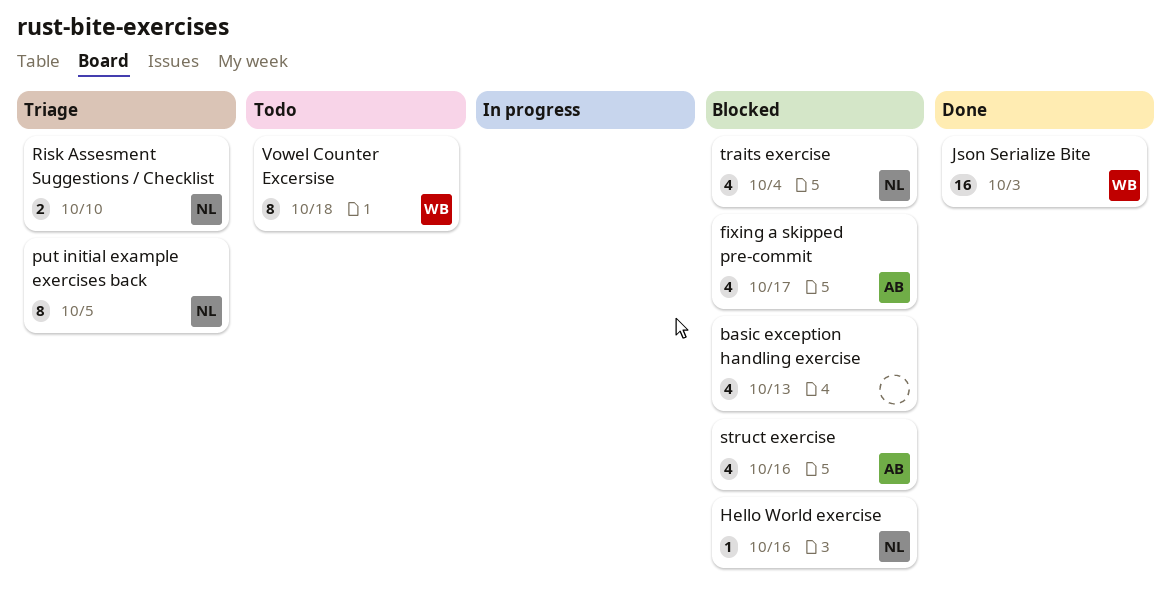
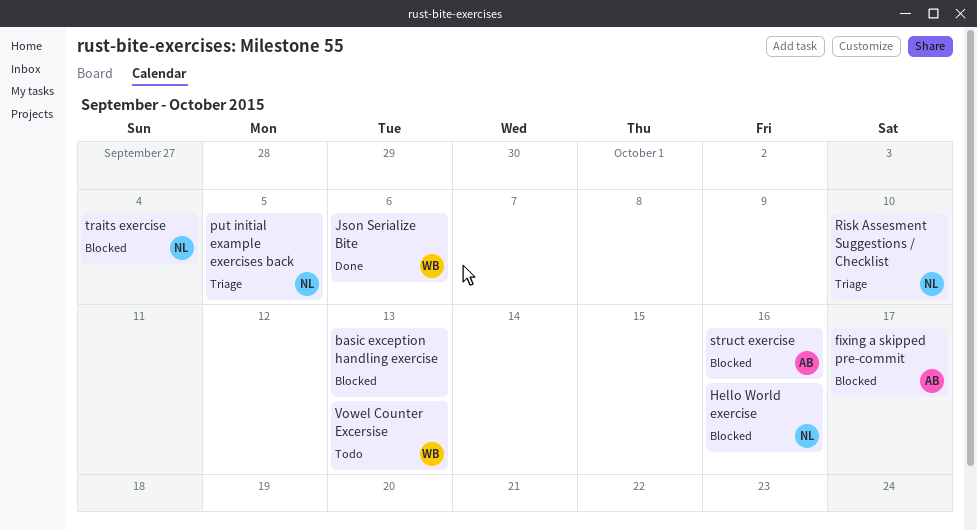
Json Serialize Bite, due: Oct 3 -> Oct 6
Vowel Counter Excersise, due: Oct 18 -> Oct 13

